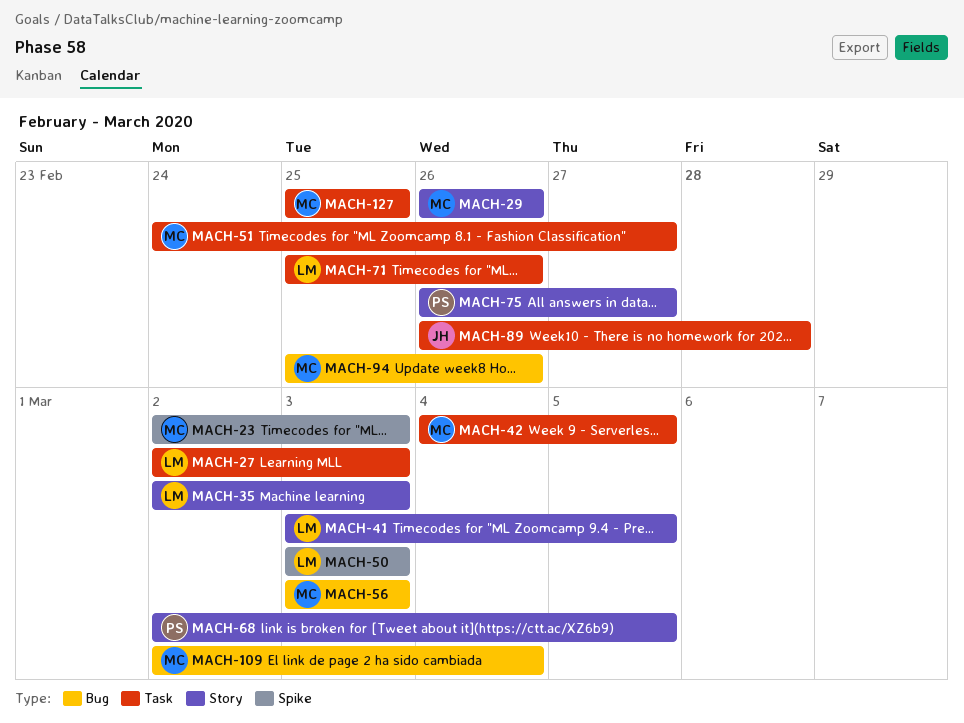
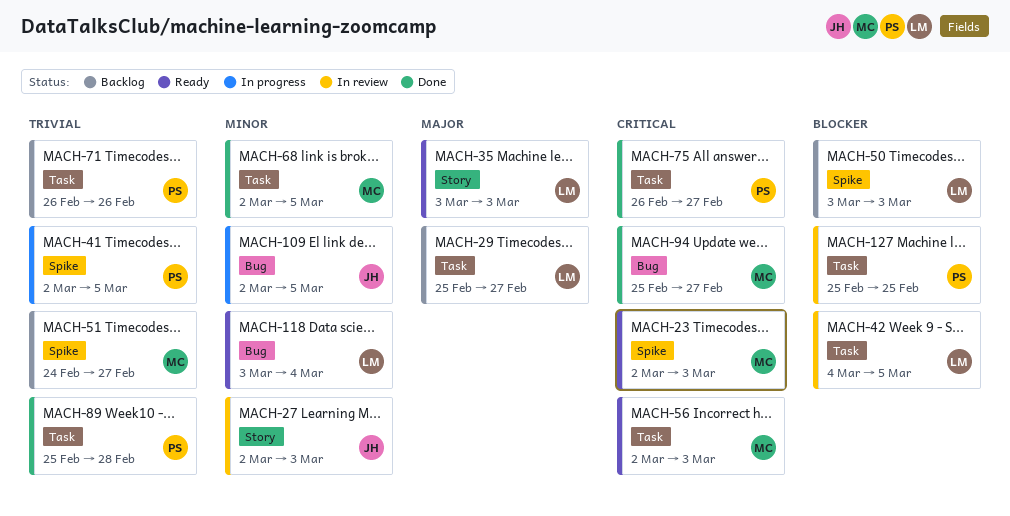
MACH-27, owner: LM -> JH
MACH-27, label: Task -> Story
MACH-29, owner: MC -> LM
MACH-29, label: Story -> Task
MACH-29, start: Feb 26 -> Feb 25
MACH-29, due: Feb 26 -> Feb 27
MACH-35, start: Mar 2 -> Mar 3
MACH-41, owner: LM -> PS
MACH-41, label: Story -> Spike
MACH-41, start: Mar 3 -> Mar 2
MACH-42, owner: MC -> LM
MACH-51, label: Task -> Spike
MACH-56, label: Bug -> Task
MACH-56, start: Mar 3 -> Mar 2
MACH-68, owner: PS -> MC
MACH-68, label: Story -> Task
MACH-71, owner: LM -> PS
MACH-71, start: Feb 25 -> Feb 26
MACH-75, label: Story -> Task
MACH-89, owner: JH -> PS
MACH-89, start: Feb 26 -> Feb 25
MACH-94, due: Feb 26 -> Feb 27
MACH-109, owner: MC -> JH
MACH-109, due: Mar 4 -> Mar 5
MACH-118: none -> present
MACH-127, owner: MC -> PS

